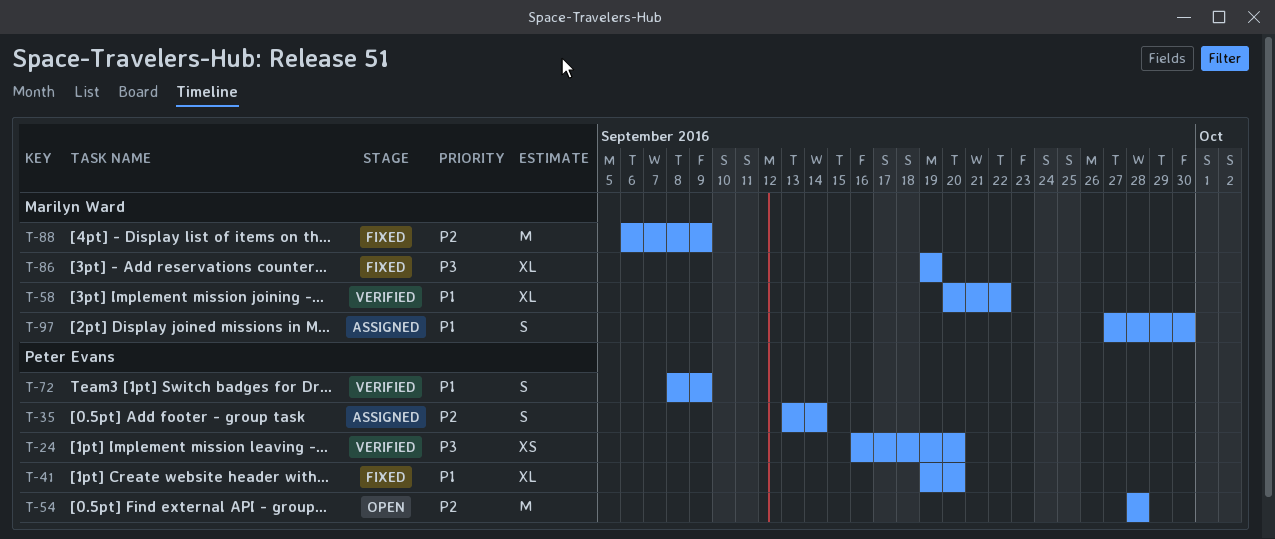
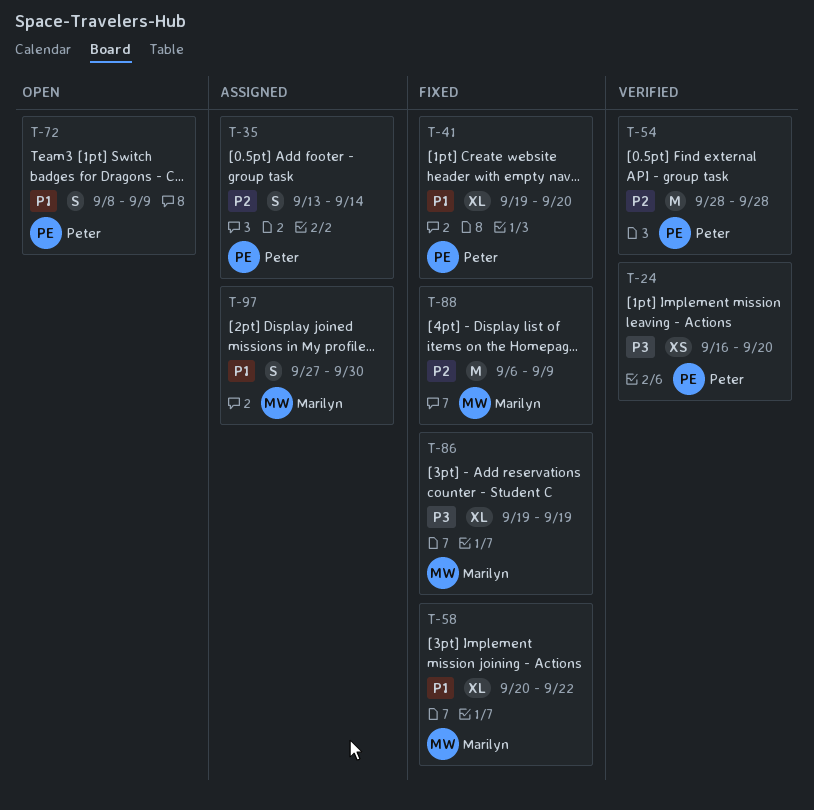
T-54, status: Open -> Verified
T-58, status: Verified -> Fixed
T-72, status: Verified -> Open

